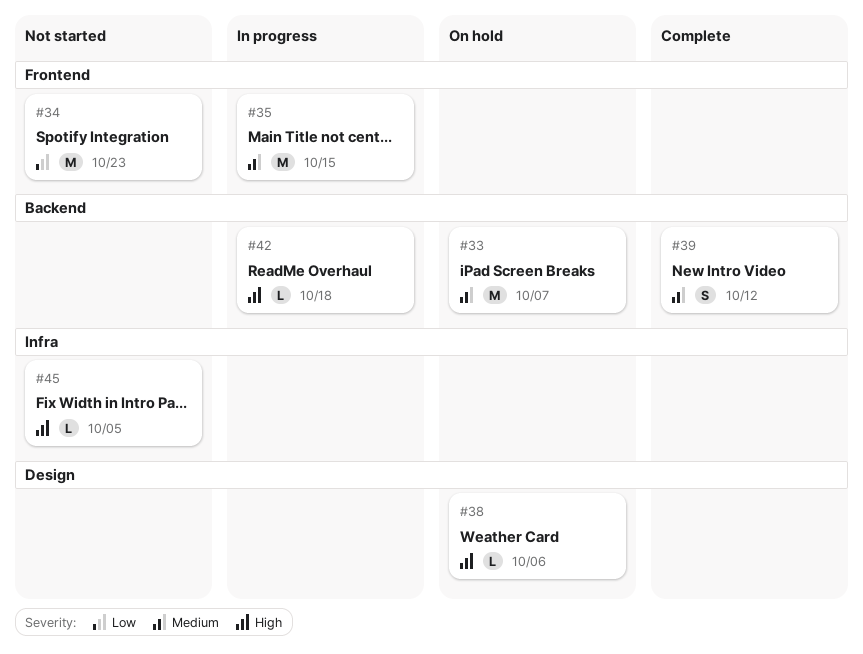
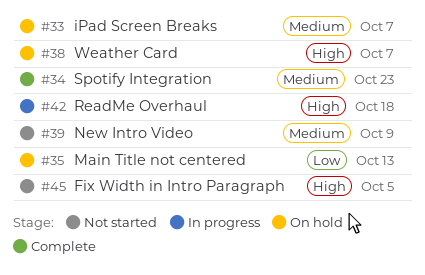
#34, status: Not started -> Complete
#34, priority: Low -> Medium
#35, status: In progress -> On hold
#35, priority: Medium -> Low
#35, due: Oct 15 -> Oct 13
#38, due: Oct 6 -> Oct 7
#39, status: Complete -> Not started
#39, due: Oct 12 -> Oct 9

